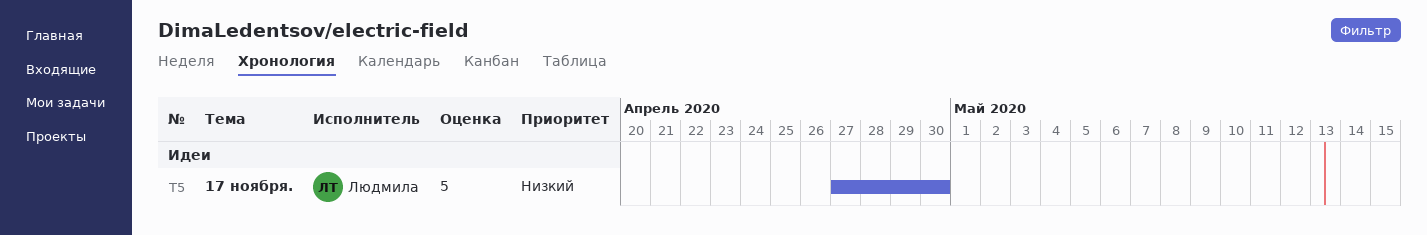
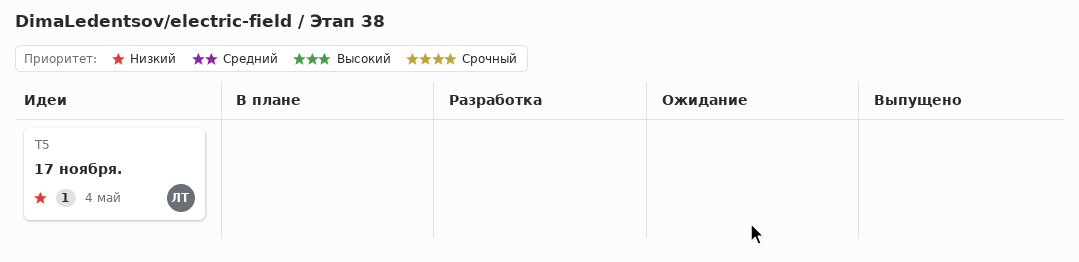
T5, estimate: 5 -> 1
T5, due: Apr 30 -> May 4

